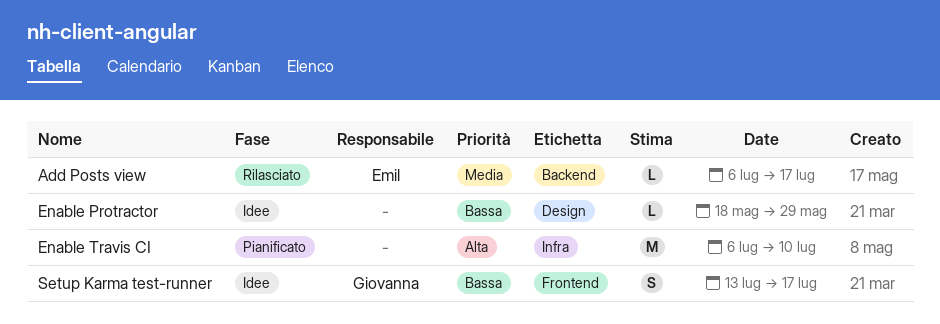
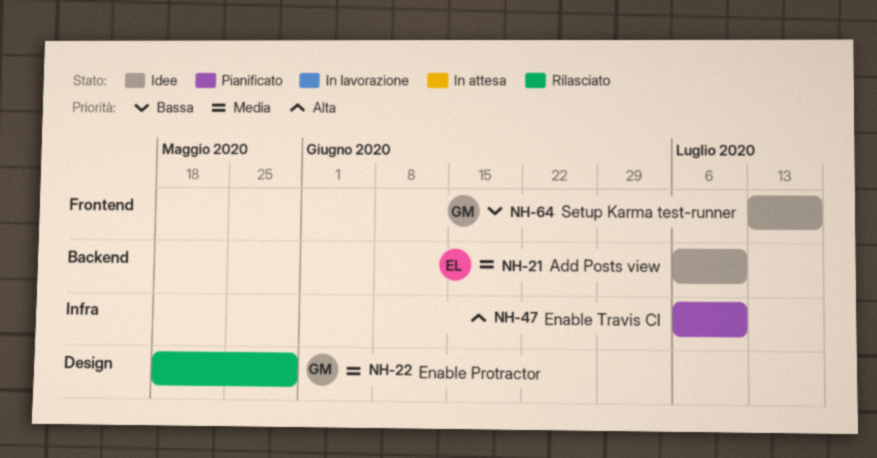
Add Posts view, status: Rilasciato -> Idee
Add Posts view, due: Jul 17 -> Jul 10
Enable Protractor, status: Idee -> Rilasciato
Enable Protractor, owner: none -> Giovanna
Enable Protractor, priority: Bassa -> Media

